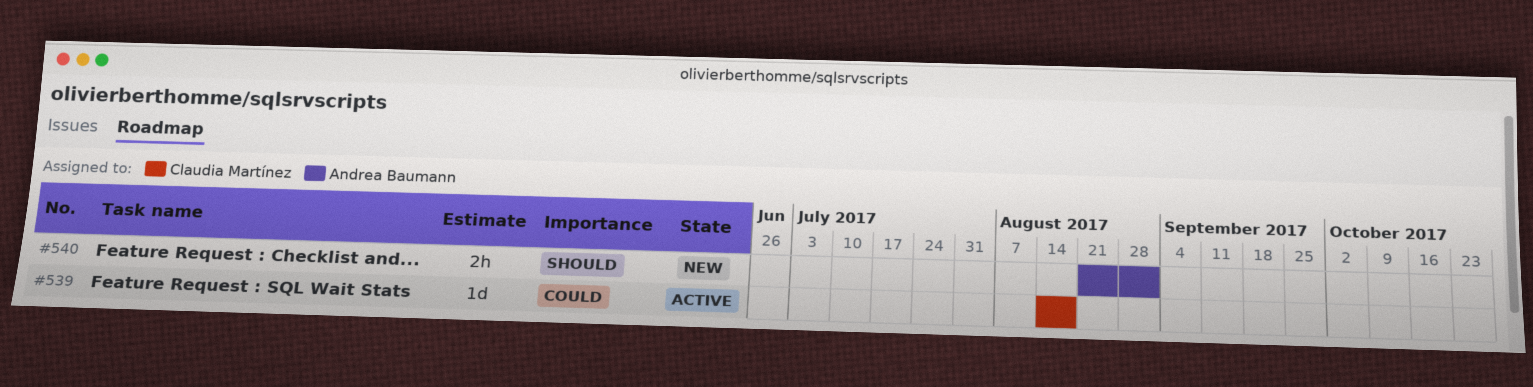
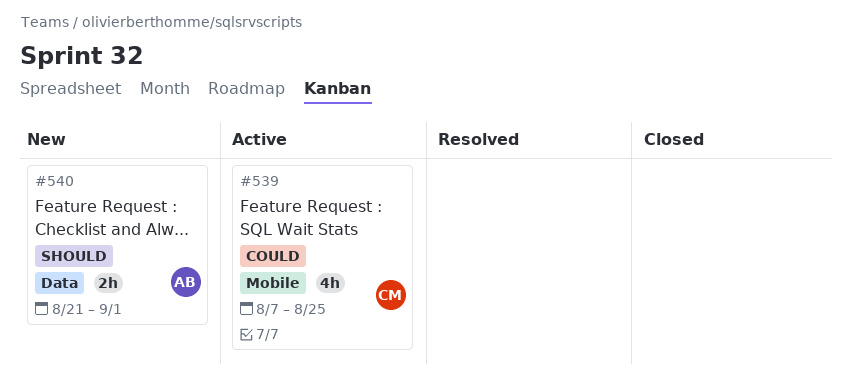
#539, estimate: 1d -> 4h
#539, start: Aug 14 -> Aug 7
#539, due: Aug 18 -> Aug 25

